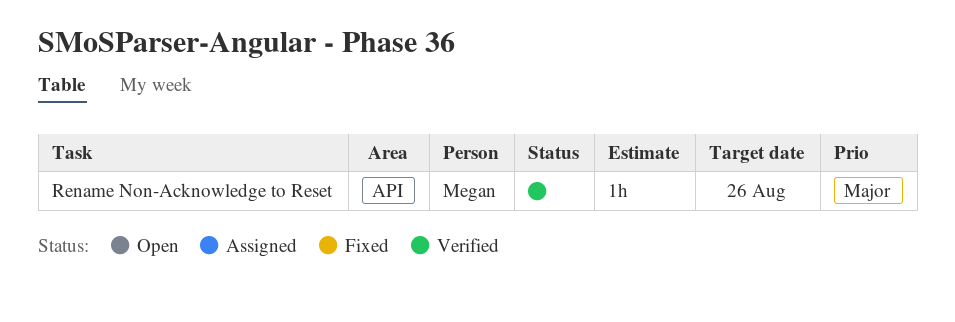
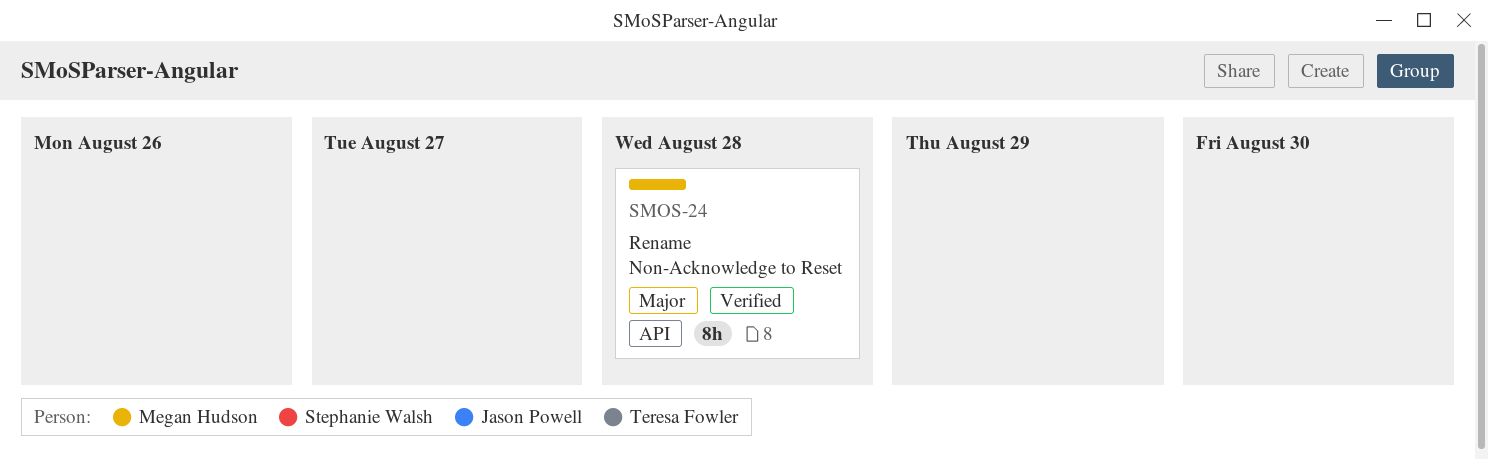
Rename Non-Acknowledge to Reset, estimate: 1h -> 8h
Rename Non-Acknowledge to Reset, due: Aug 26 -> Aug 28

